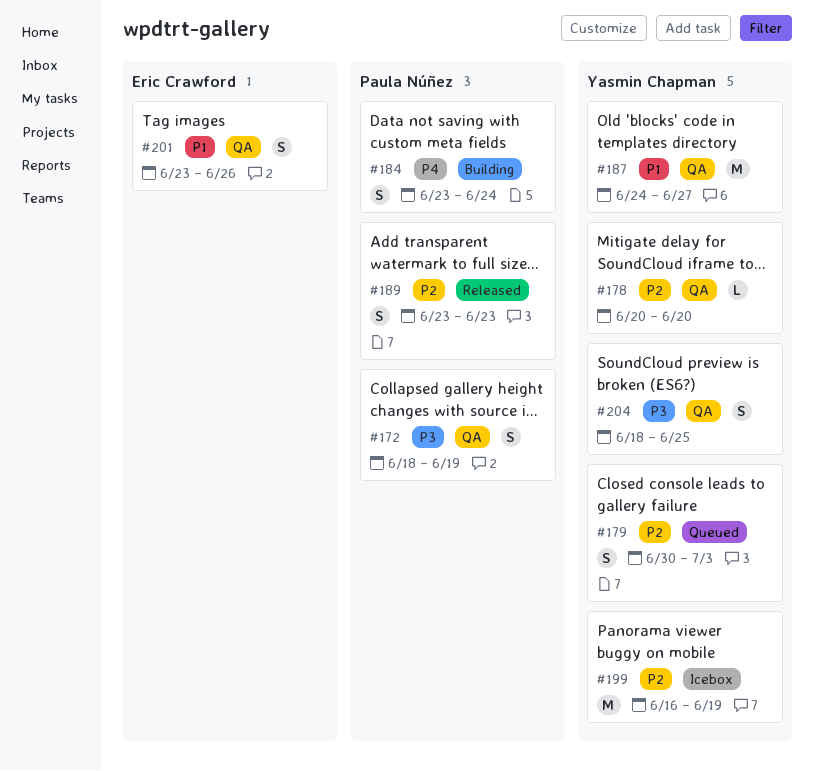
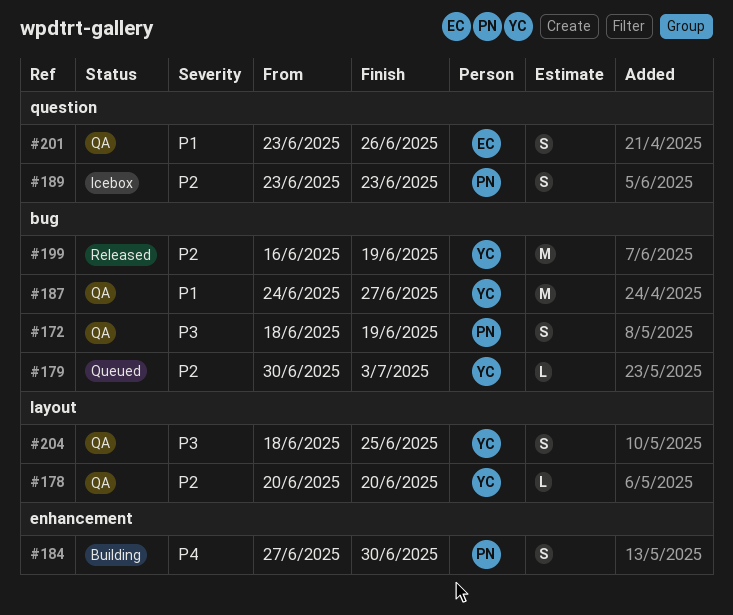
#179, estimate: S -> L
#184, start: Jun 23 -> Jun 27
#184, due: Jun 24 -> Jun 30
#189, status: Released -> Icebox
#199, status: Icebox -> Released

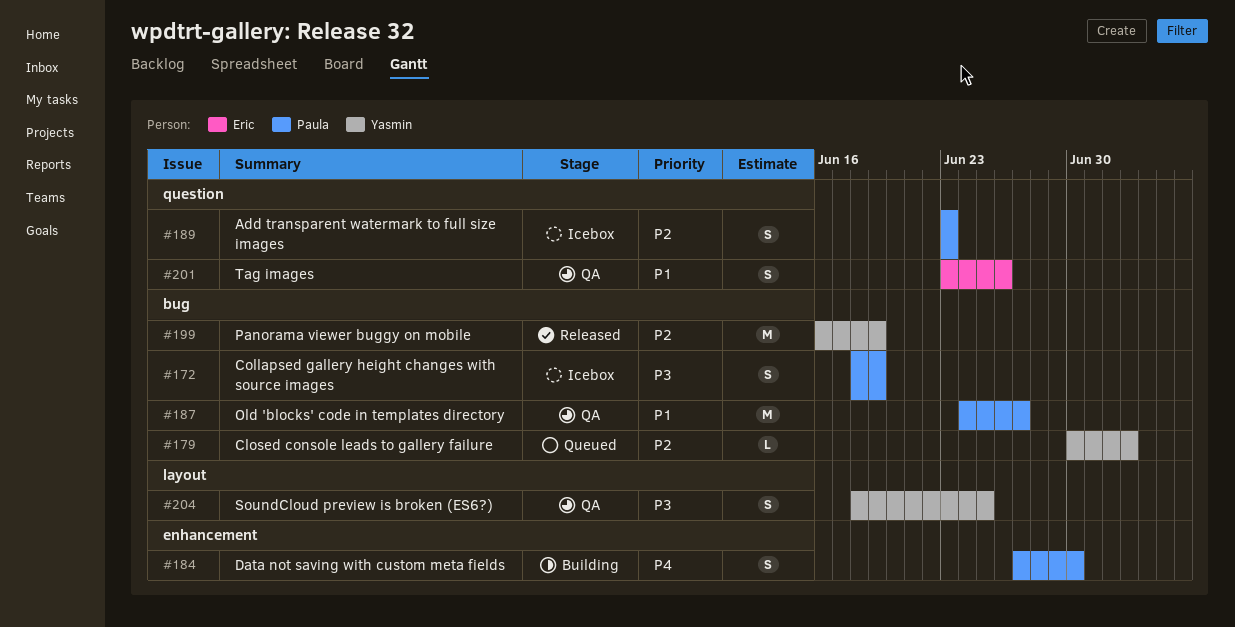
#172, status: QA -> Icebox
#178: present -> none
#187, owner: Yasmin -> Paula

